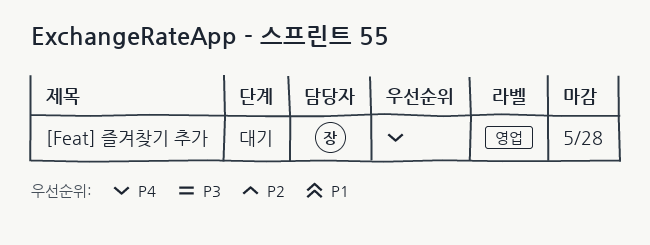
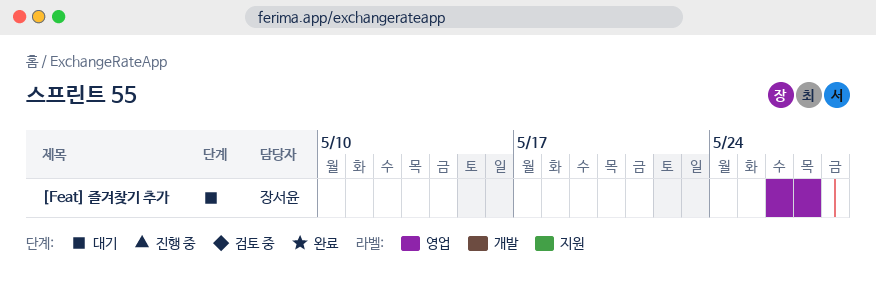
[Feat] 즐겨찾기 추가, due: May 28 -> May 27

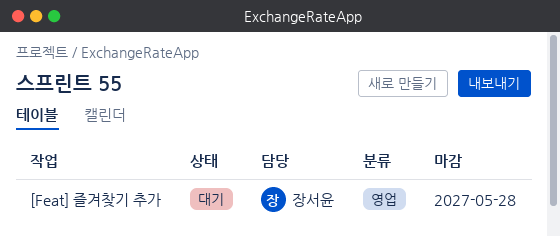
[Feat] 즐겨찾기 추가, due: May 27 -> May 28

